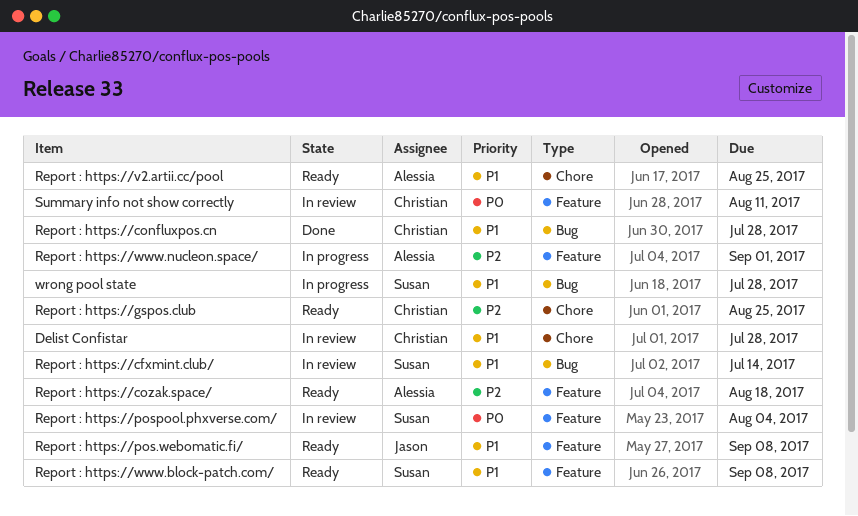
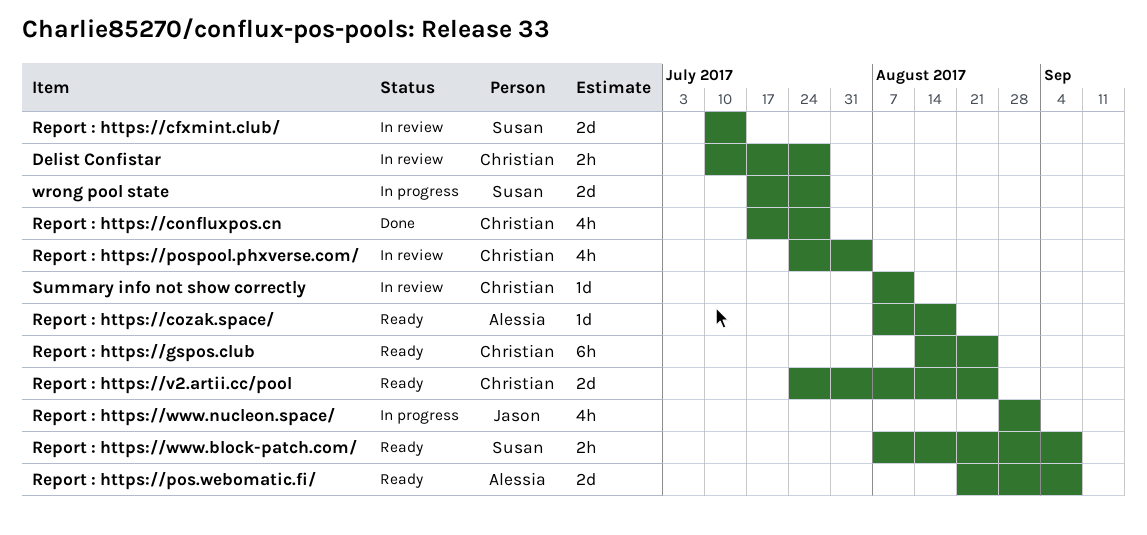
Report : https://pos.webomatic.fi/, owner: Jason -> Alessia
Report : https://pospool.phxverse.com/, owner: Susan -> Christian
Report : https://v2.artii.cc/pool, owner: Alessia -> Christian
Report : https://www.nucleon.space/, owner: Alessia -> Jason

